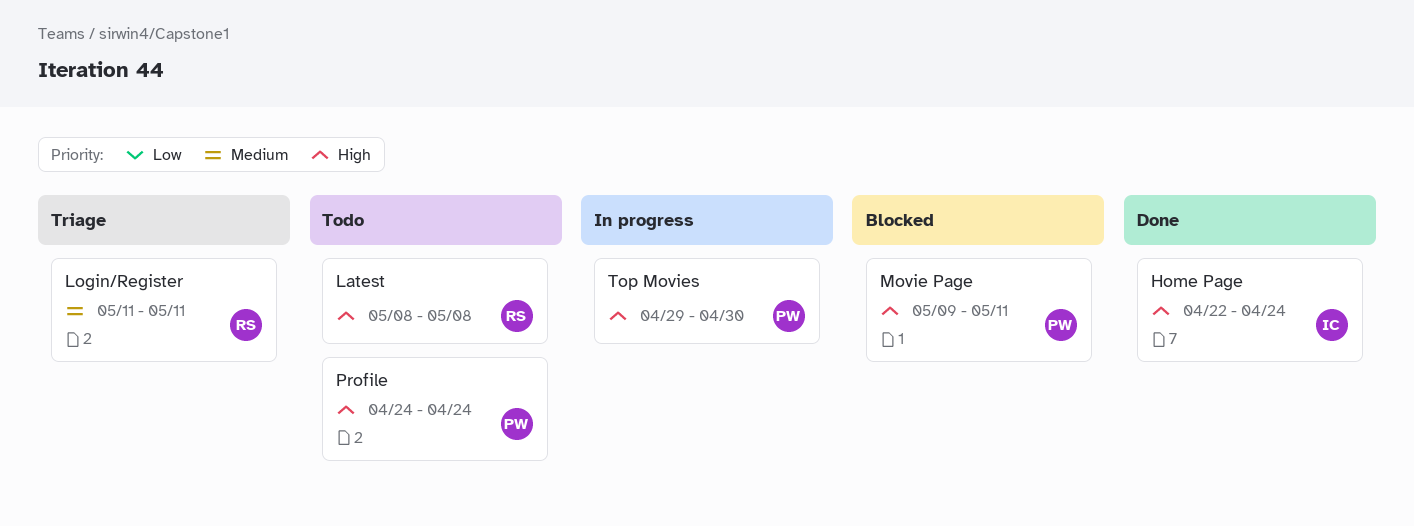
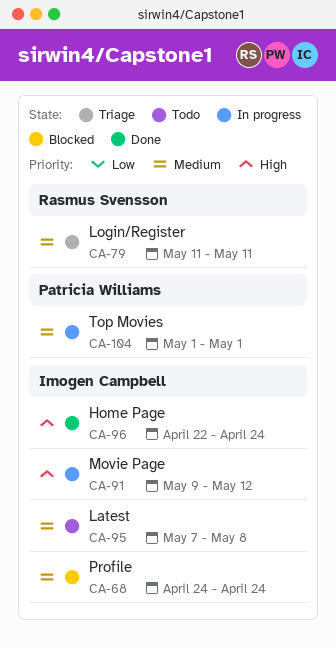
Latest, owner: Rasmus Svensson -> Imogen Campbell
Latest, priority: High -> Medium
Latest, start: May 8 -> May 7
Movie Page, status: Blocked -> In progress
Movie Page, owner: Patricia Williams -> Imogen Campbell
Movie Page, due: May 11 -> May 12
Profile, status: Todo -> Blocked
Profile, owner: Patricia Williams -> Imogen Campbell
Profile, priority: High -> Medium
Top Movies, priority: High -> Medium
Top Movies, start: Apr 29 -> May 1
Top Movies, due: Apr 30 -> May 1

